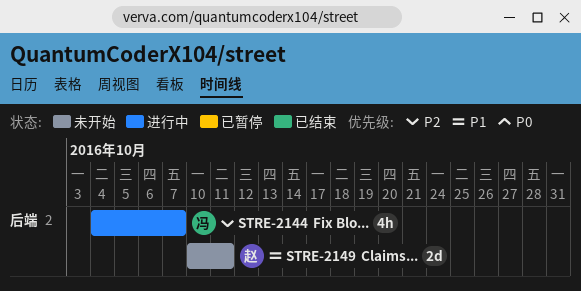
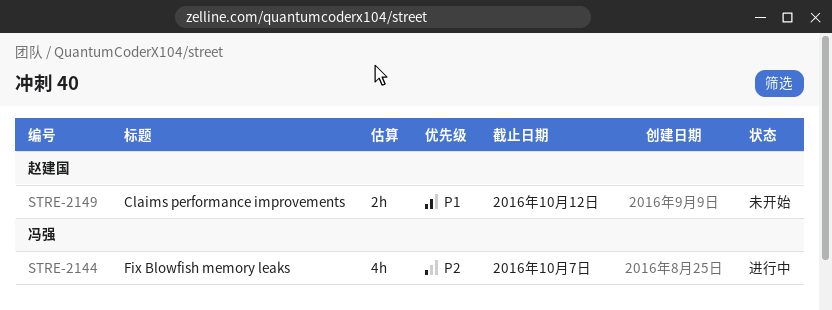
STRE-2149, estimate: 2d -> 2h
STRE-2149, due: Oct 11 -> Oct 12

